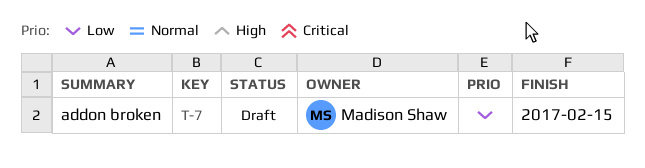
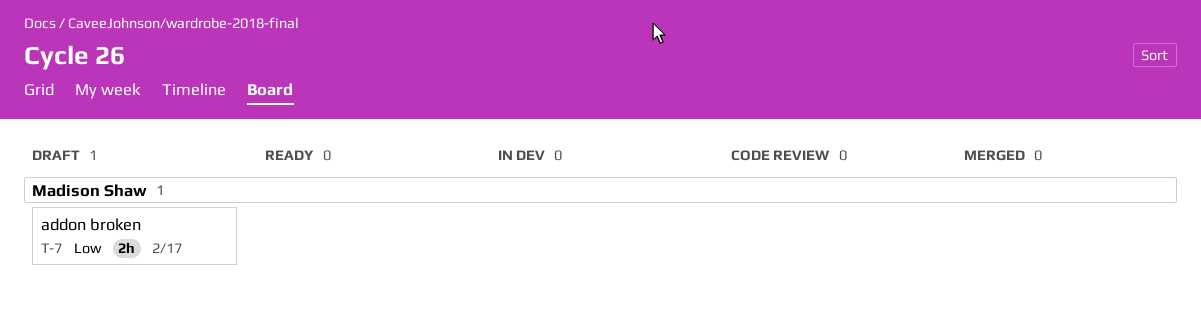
T-7, due: Feb 15 -> Feb 17

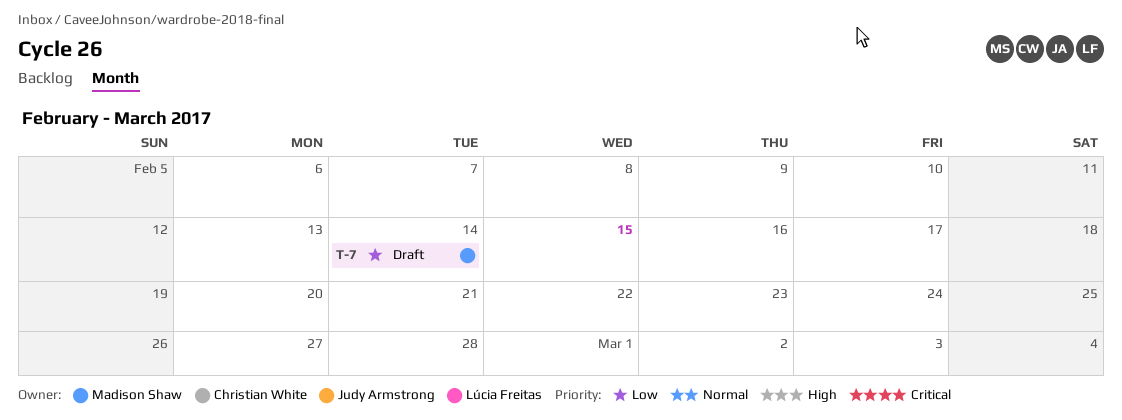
T-7, due: Feb 17 -> Feb 14

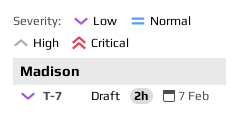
T-7, due: Feb 14 -> Feb 7

